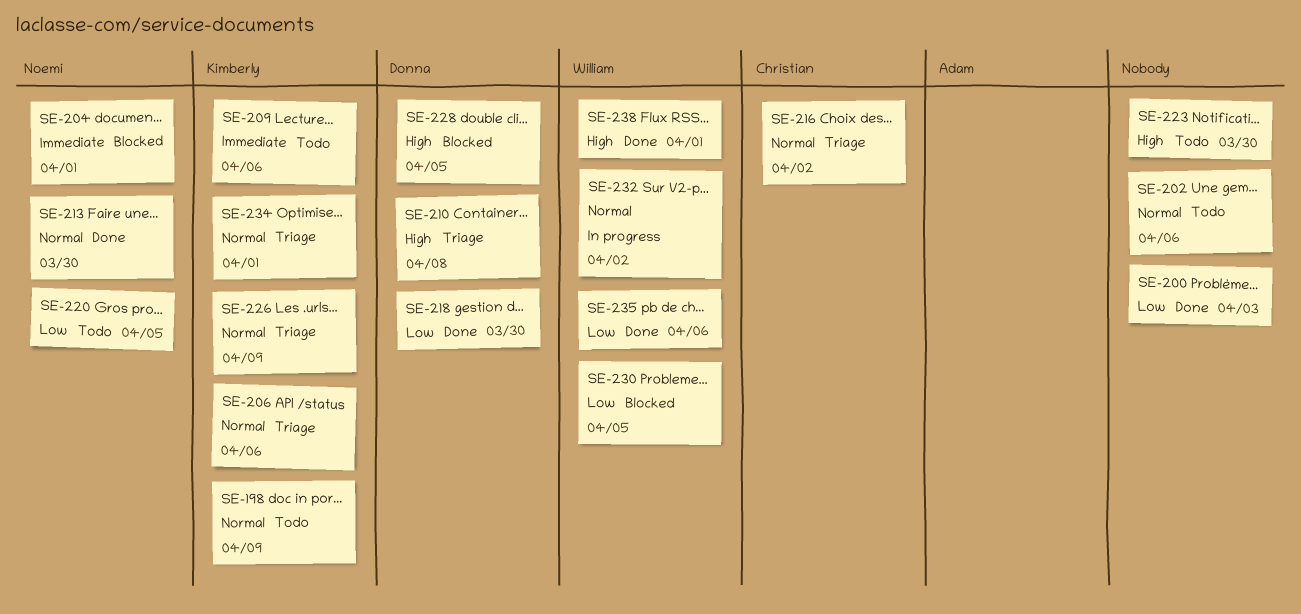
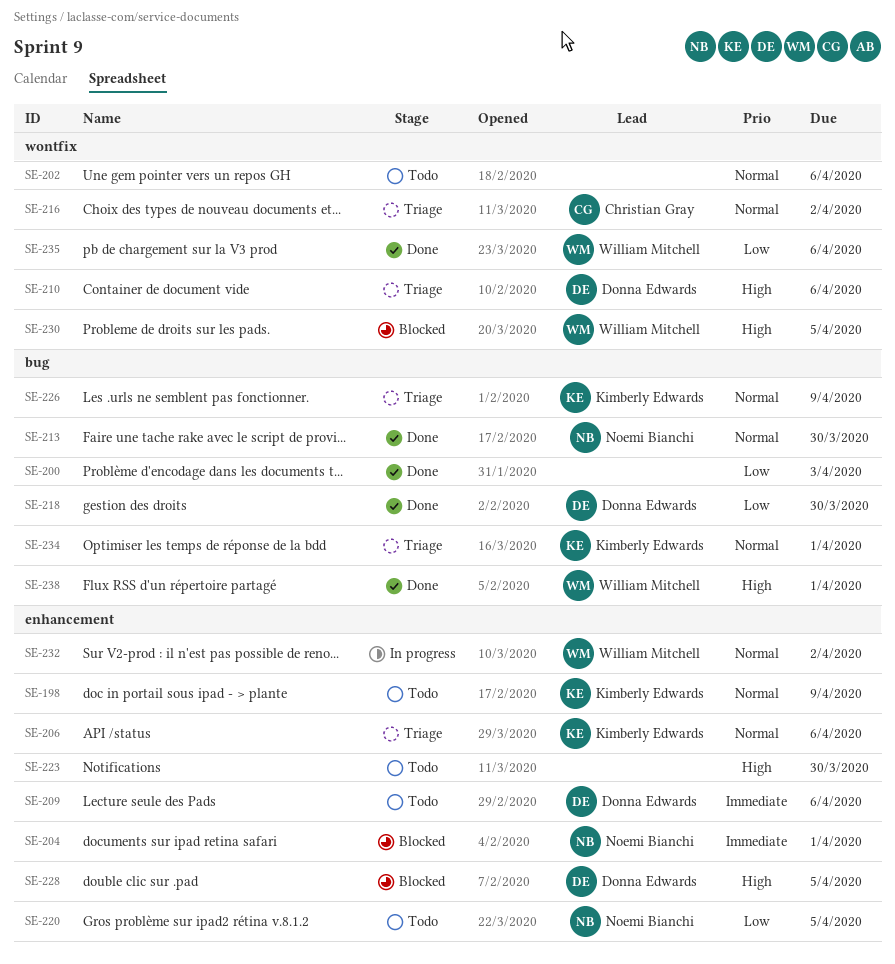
SE-209, owner: Kimberly Edwards -> Donna Edwards
SE-210, due: Apr 8 -> Apr 6
SE-230, priority: Low -> High

